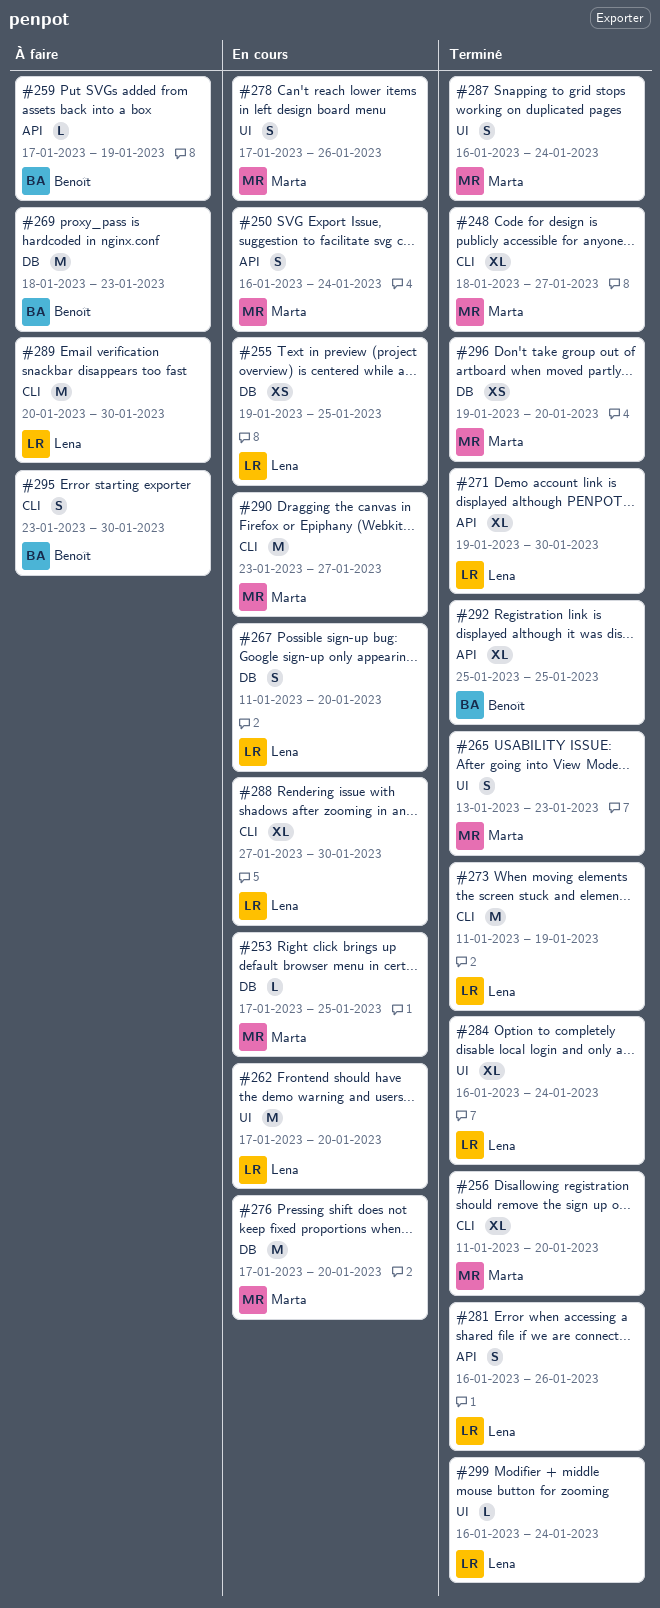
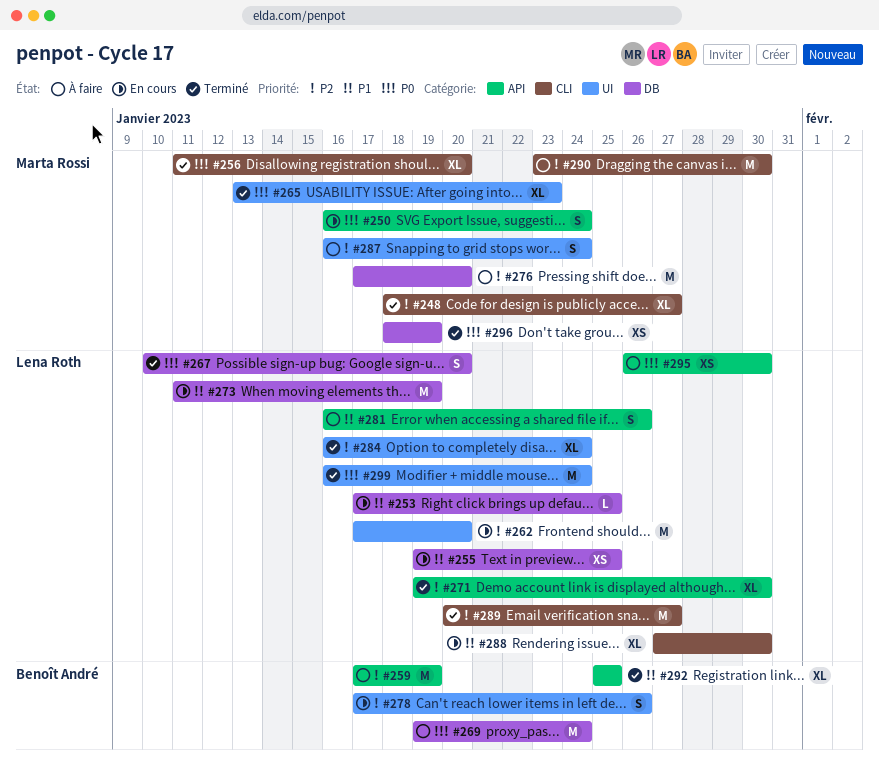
#253, owner: Marta Rossi -> Lena Roth
#259, estimate: L -> M
#265, estimate: S -> XL
#267, status: En cours -> Terminé
#267, start: Jan 11 -> Jan 10
#269, start: Jan 18 -> Jan 19
#269, due: Jan 23 -> Jan 24
#273, status: Terminé -> En cours
#273, label: CLI -> DB
#276, status: En cours -> À faire
#278, owner: Marta Rossi -> Benoît André
#281, status: Terminé -> À faire
#287, status: Terminé -> À faire
#289, status: À faire -> Terminé
#289, due: Jan 30 -> Jan 27
#290, status: En cours -> À faire
#290, due: Jan 27 -> Jan 30
#295, owner: Benoît André -> Lena Roth
#295, label: CLI -> API
#295, estimate: S -> XS
#295, start: Jan 23 -> Jan 26
#296, start: Jan 19 -> Jan 18
#296, due: Jan 20 -> Jan 19
#299, estimate: L -> M

